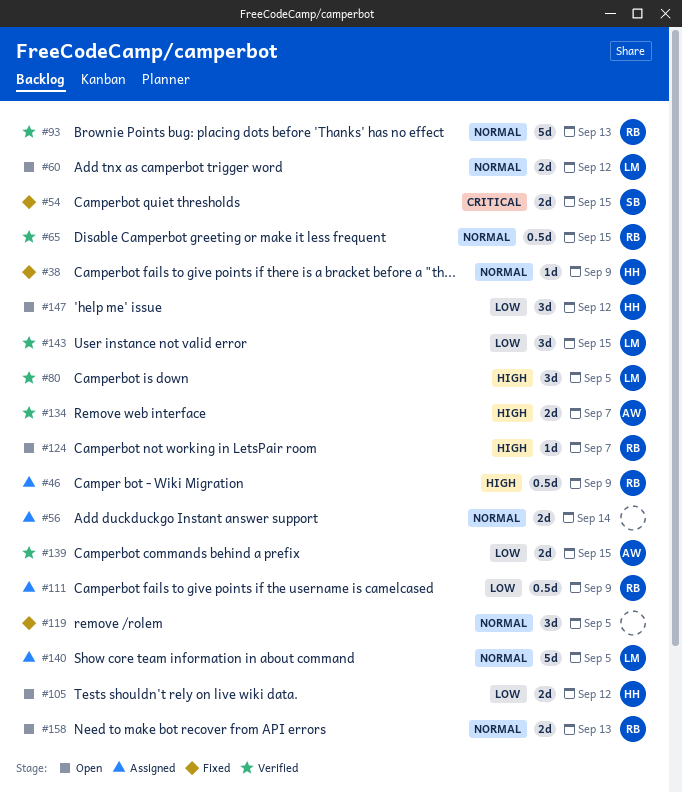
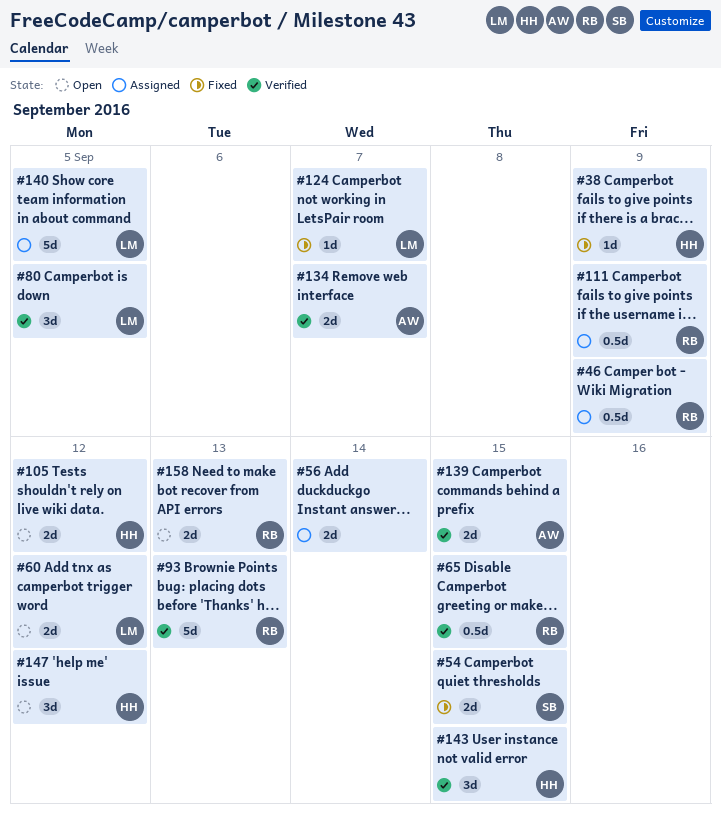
#119: present -> none
#124, status: Open -> Fixed
#124, owner: RB -> LM
#143, owner: LM -> HH

